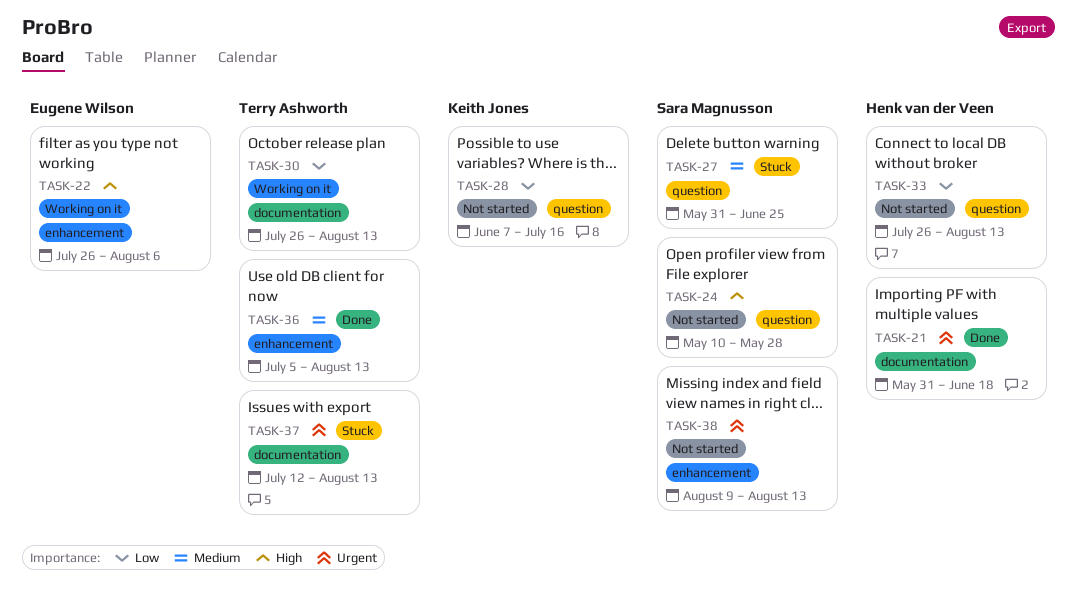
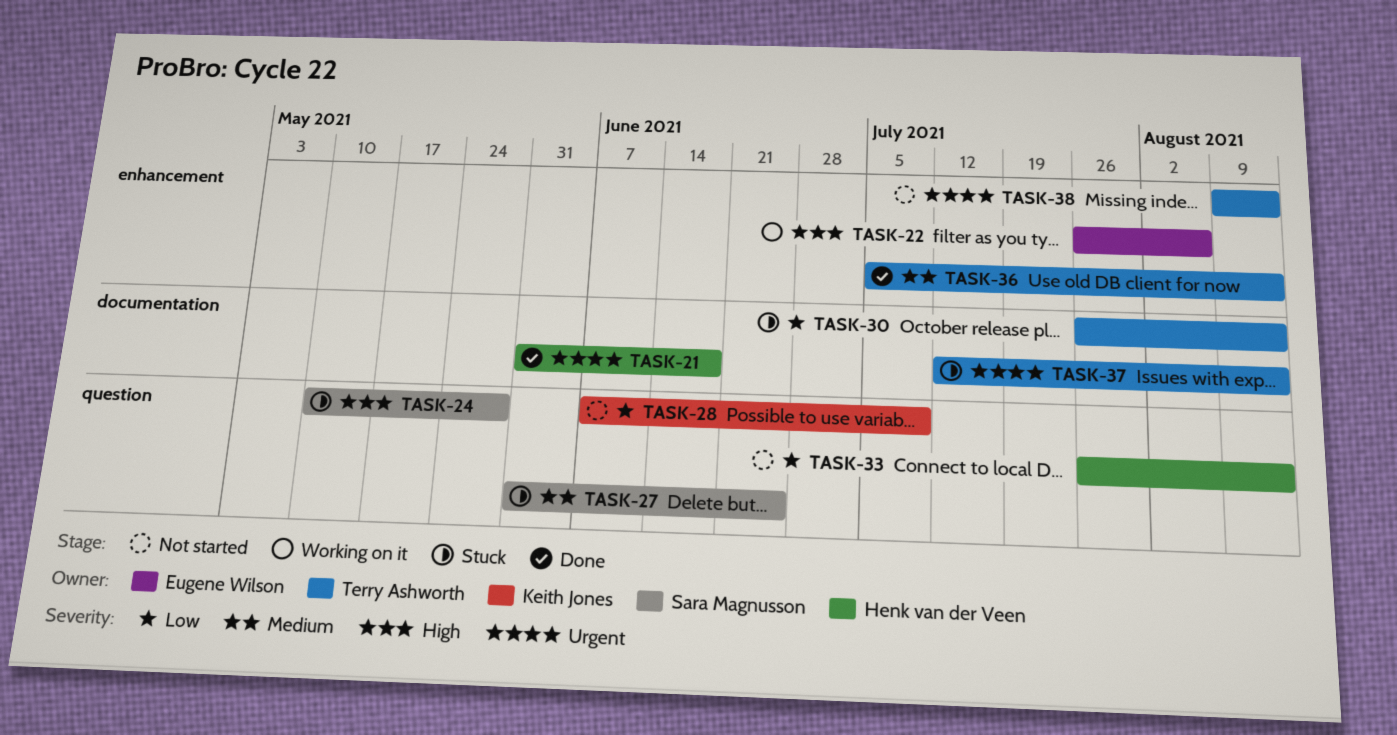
TASK-24, status: Not started -> Stuck
TASK-28, due: Jul 16 -> Jul 9
TASK-30, status: Working on it -> Stuck
TASK-38, owner: Sara Magnusson -> Terry Ashworth

